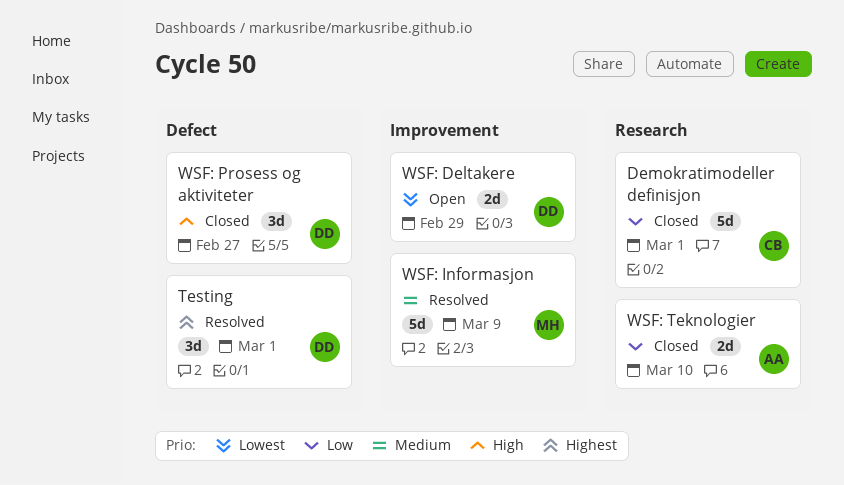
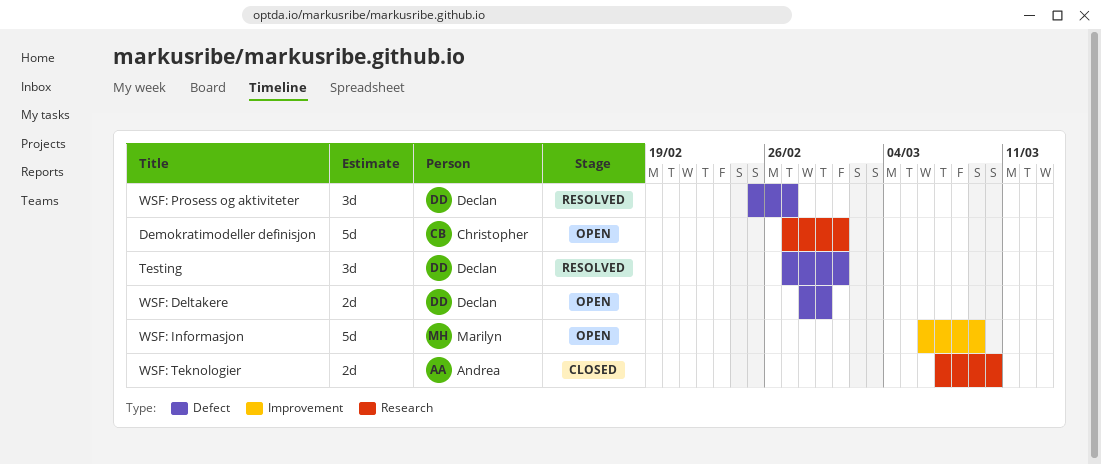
Demokratimodeller definisjon, status: Closed -> Open
WSF: Deltakere, label: Improvement -> Defect
WSF: Informasjon, status: Resolved -> Open
WSF: Prosess og aktiviteter, status: Closed -> Resolved

